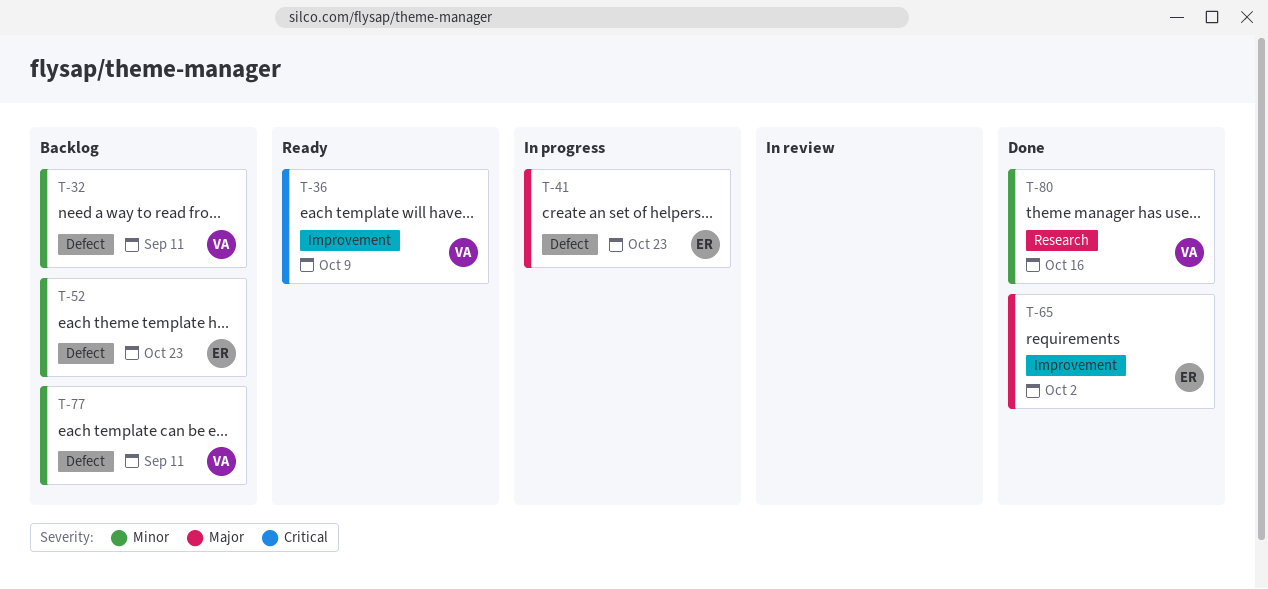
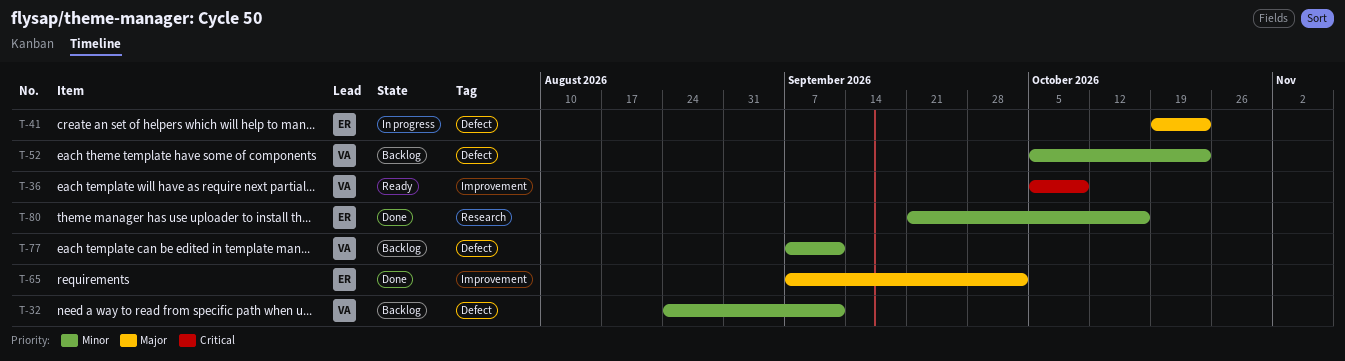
T-52, owner: ER -> VA
T-80, owner: VA -> ER

